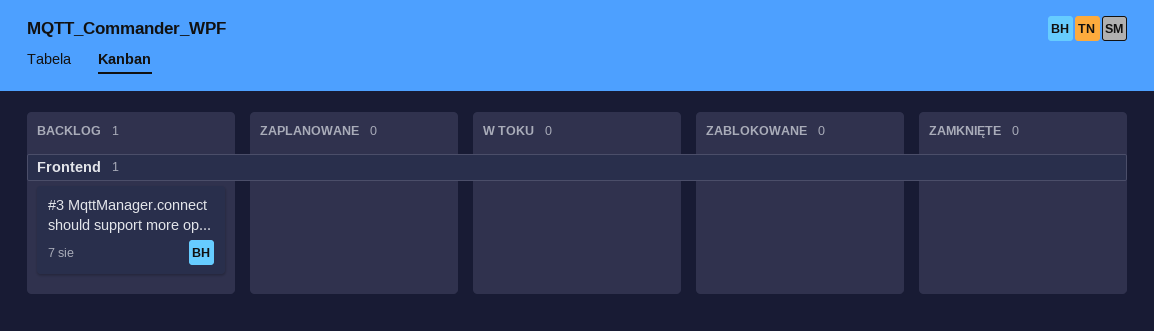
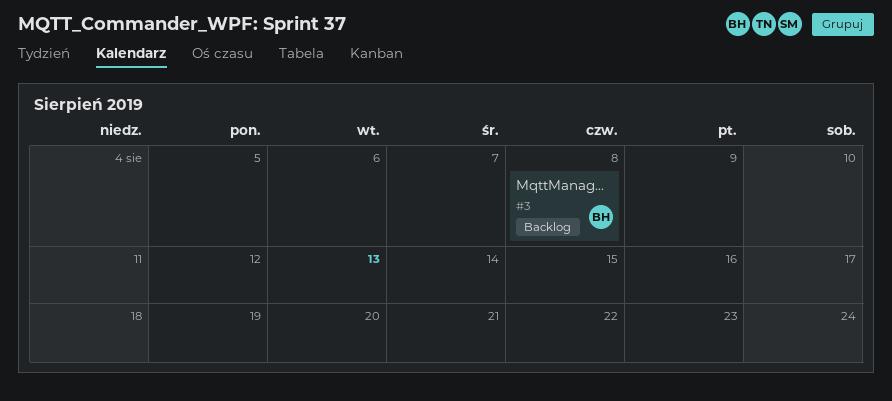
#3, due: Aug 7 -> Aug 8

